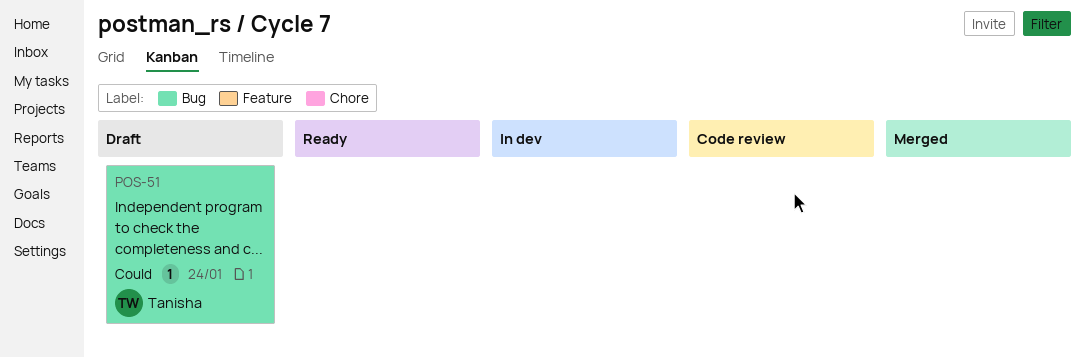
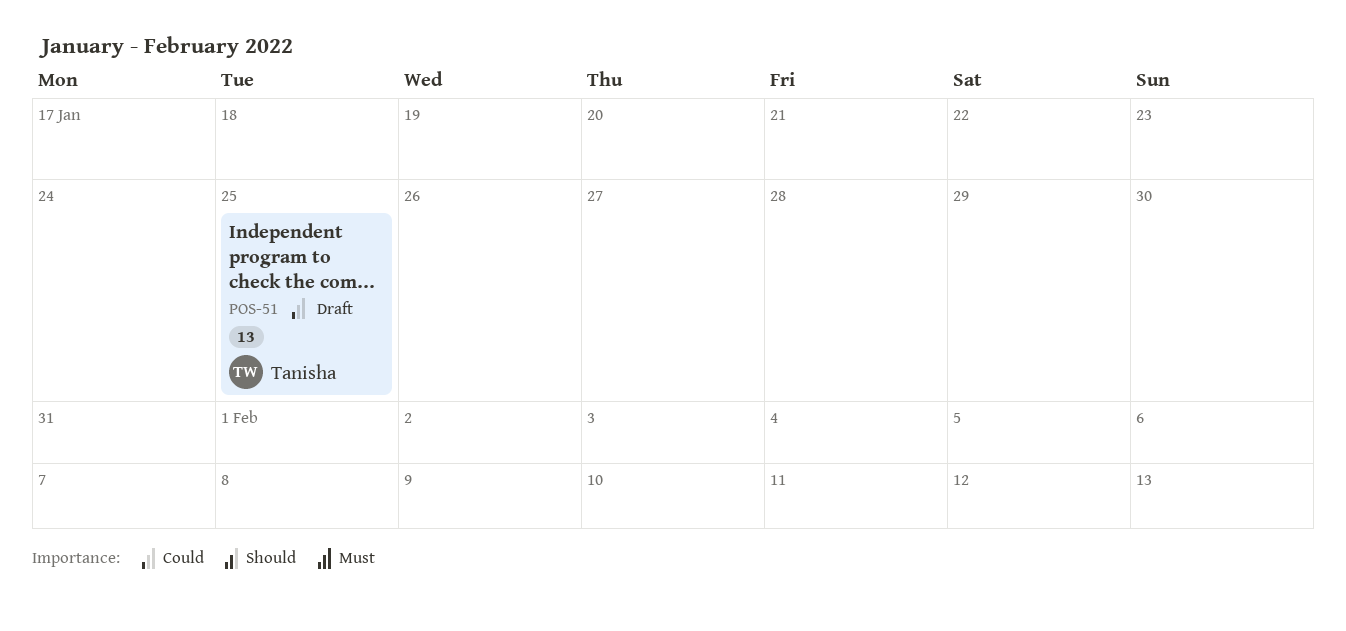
POS-51, estimate: 1 -> 13
POS-51, due: Jan 24 -> Jan 25

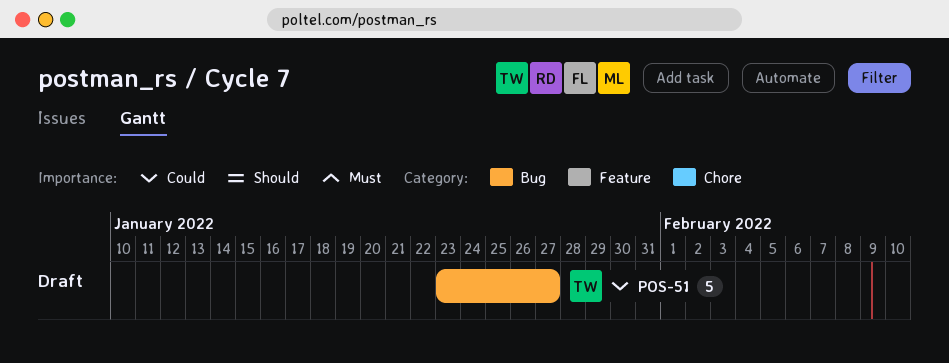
POS-51, estimate: 13 -> 5
POS-51, due: Jan 25 -> Jan 27

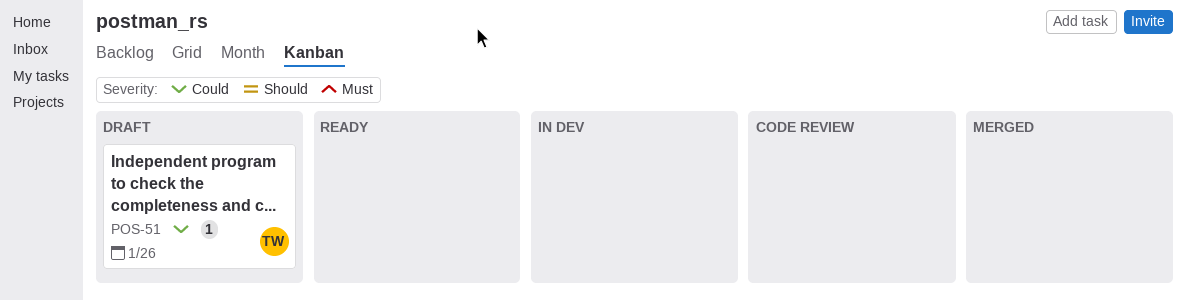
POS-51, estimate: 5 -> 1
POS-51, due: Jan 27 -> Jan 26

